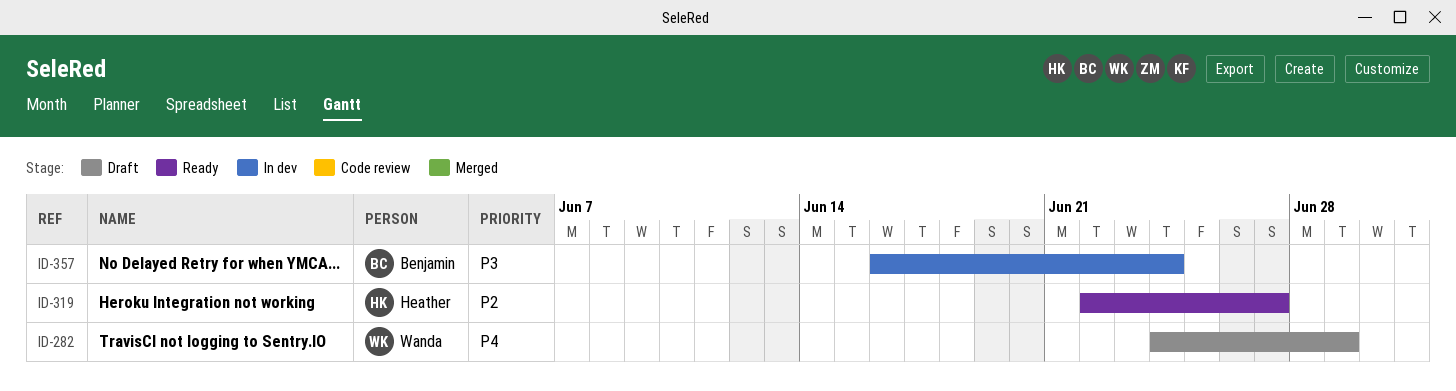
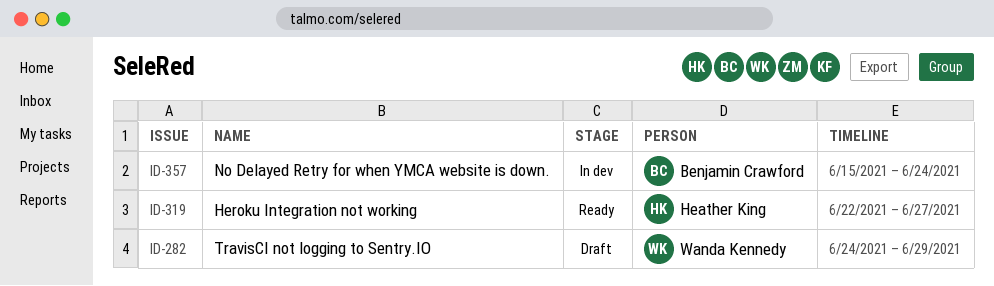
ID-357, start: Jun 16 -> Jun 15

